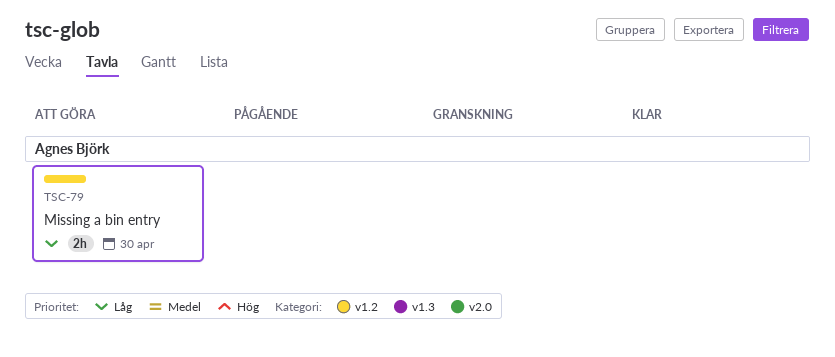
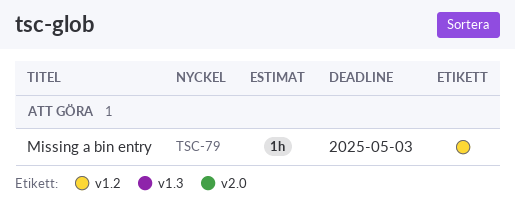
TSC-79, estimate: 2h -> 1h
TSC-79, due: Apr 30 -> May 3

